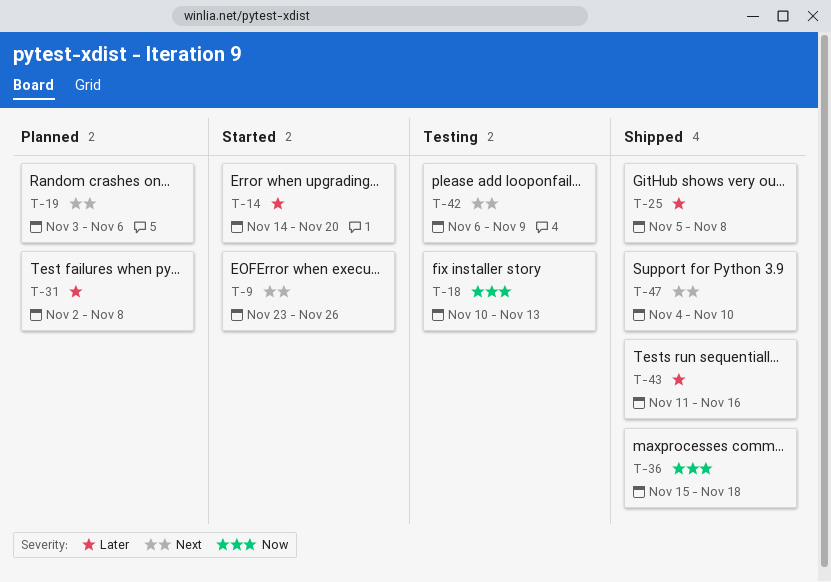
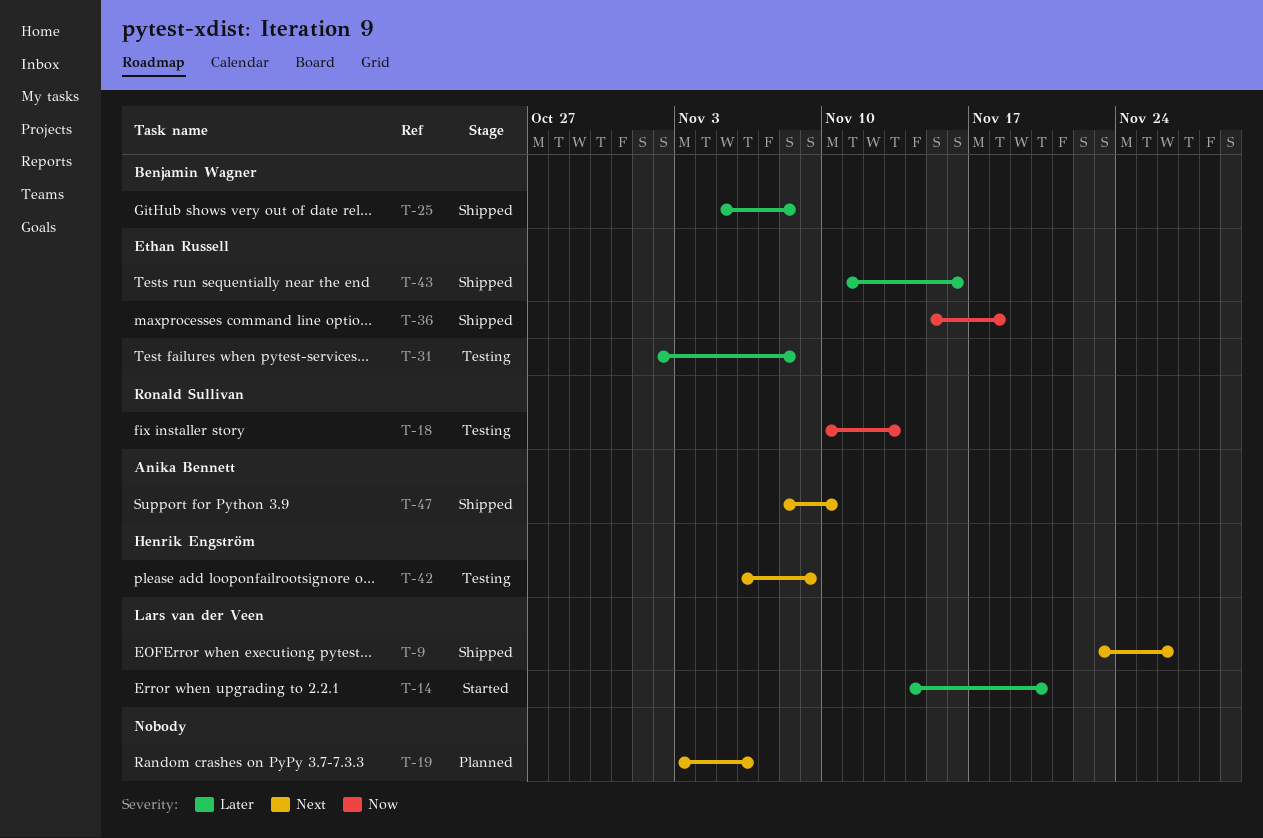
T-9, status: Started -> Shipped
T-31, status: Planned -> Testing
T-47, start: Nov 4 -> Nov 8

